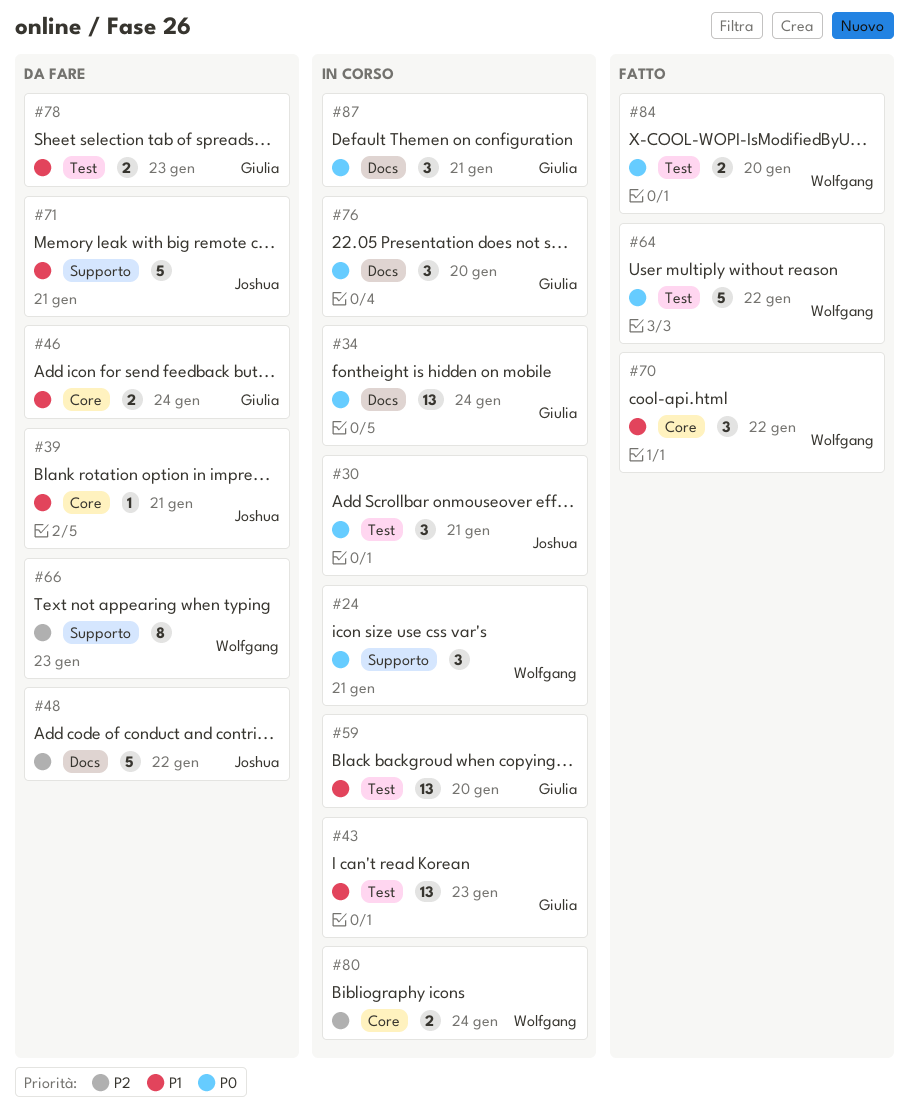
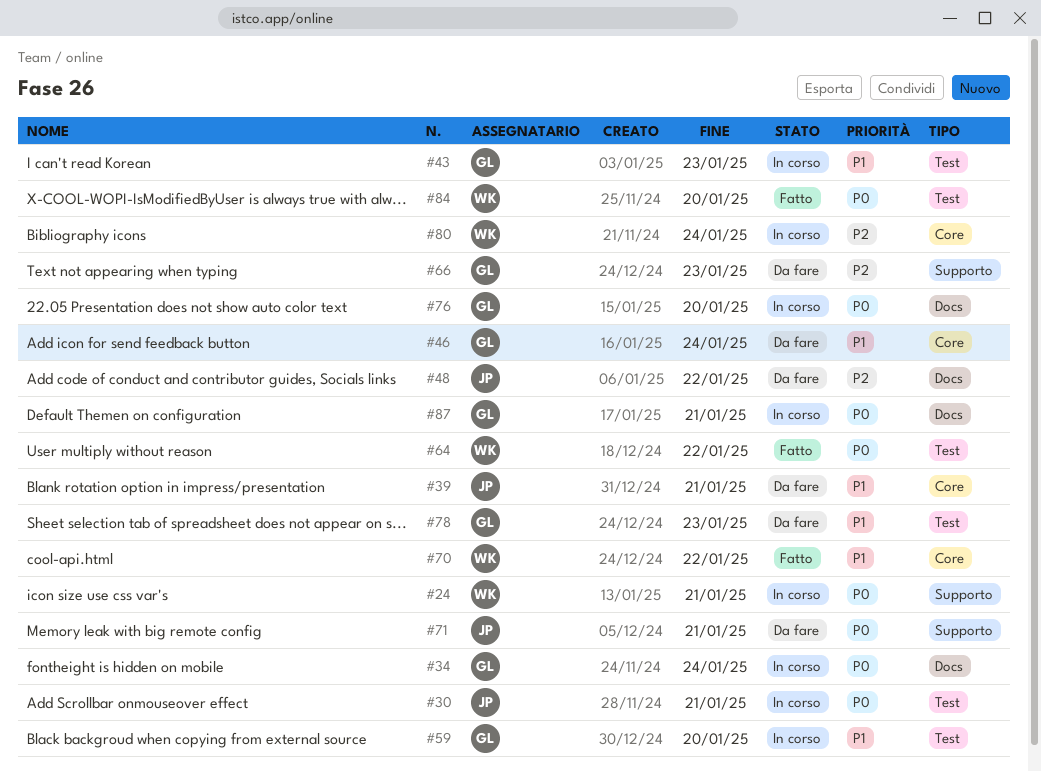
#66, owner: Wolfgang -> Giulia
#71, priority: P1 -> P0

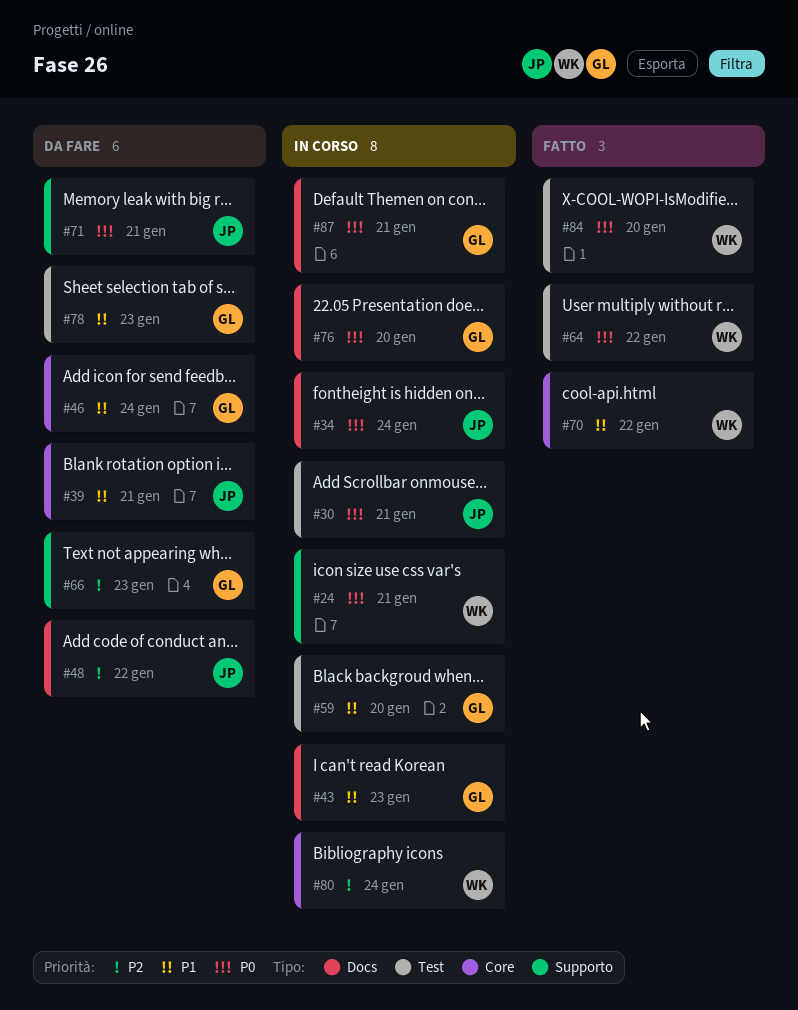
#34, owner: GL -> JP
#43, label: Test -> Docs

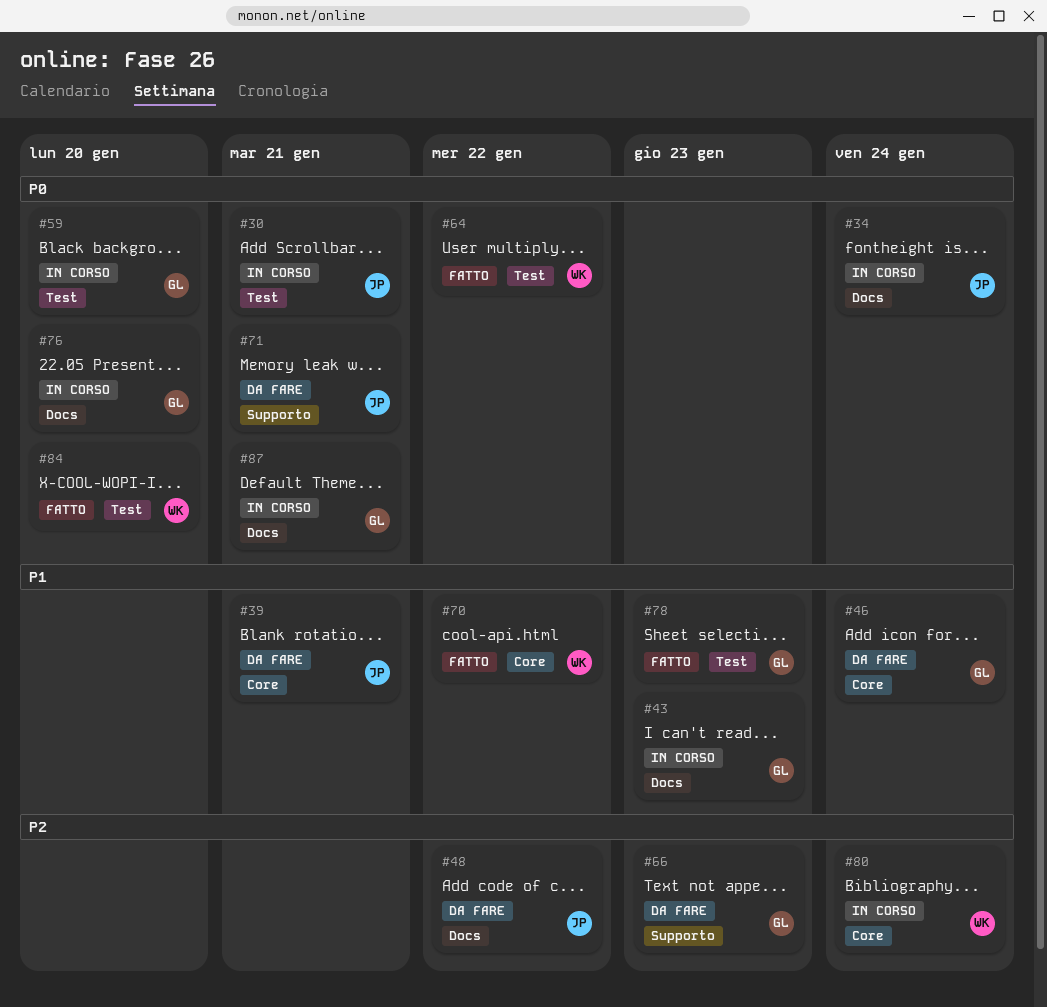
#24: present -> none
#59, priority: P1 -> P0
#78, status: Da fare -> Fatto

